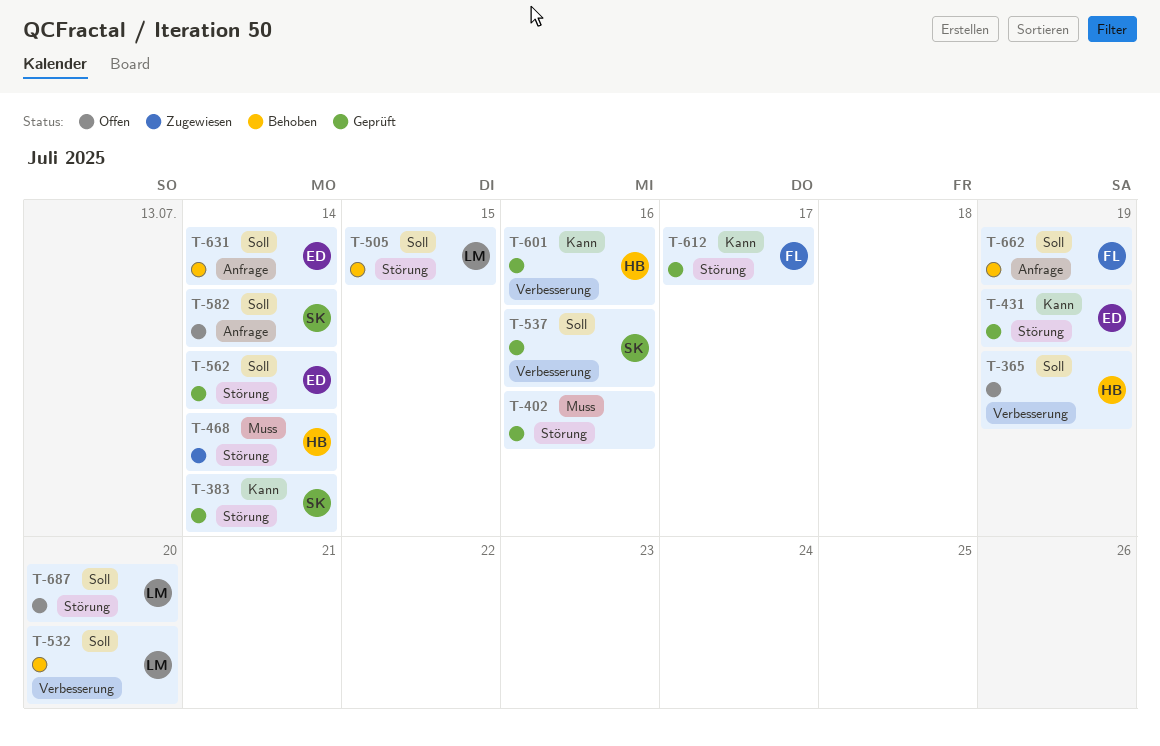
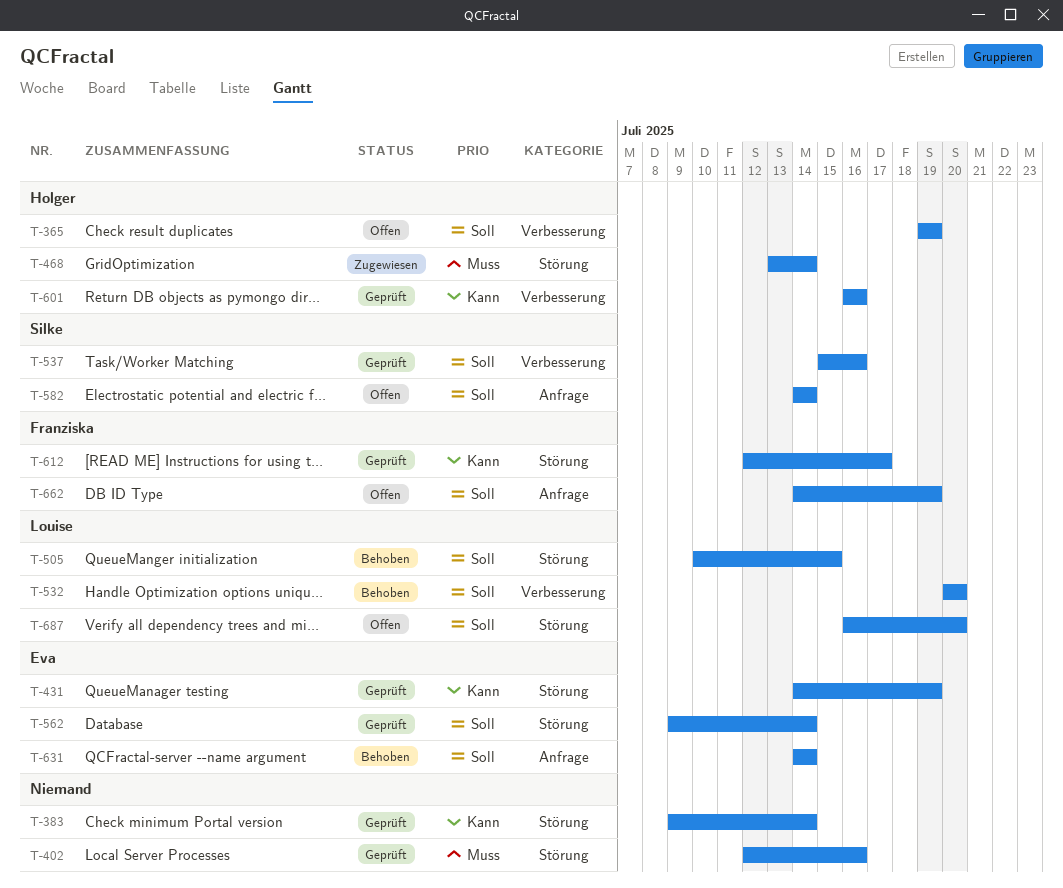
T-383, owner: Silke -> none
T-662, status: Behoben -> Offen

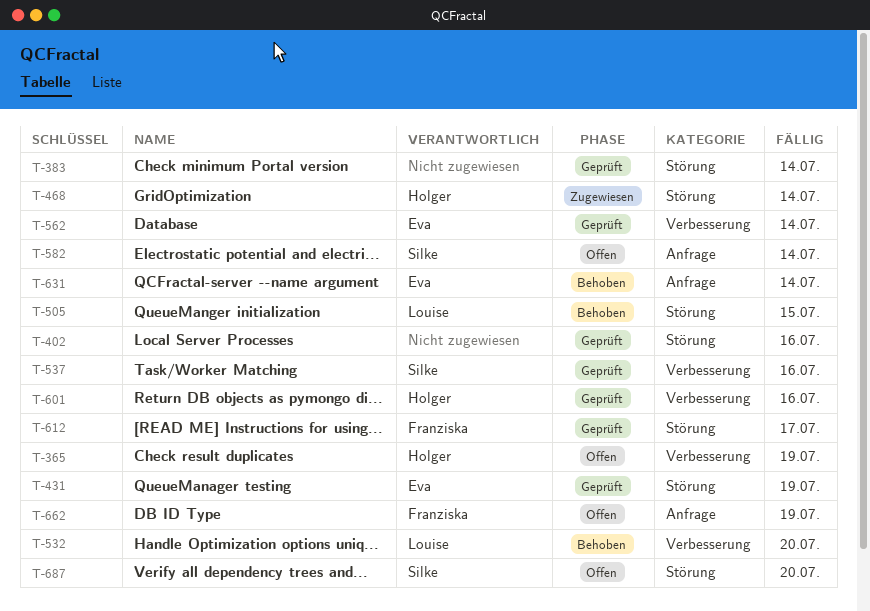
T-562, label: Störung -> Verbesserung
T-687, owner: Louise -> Silke

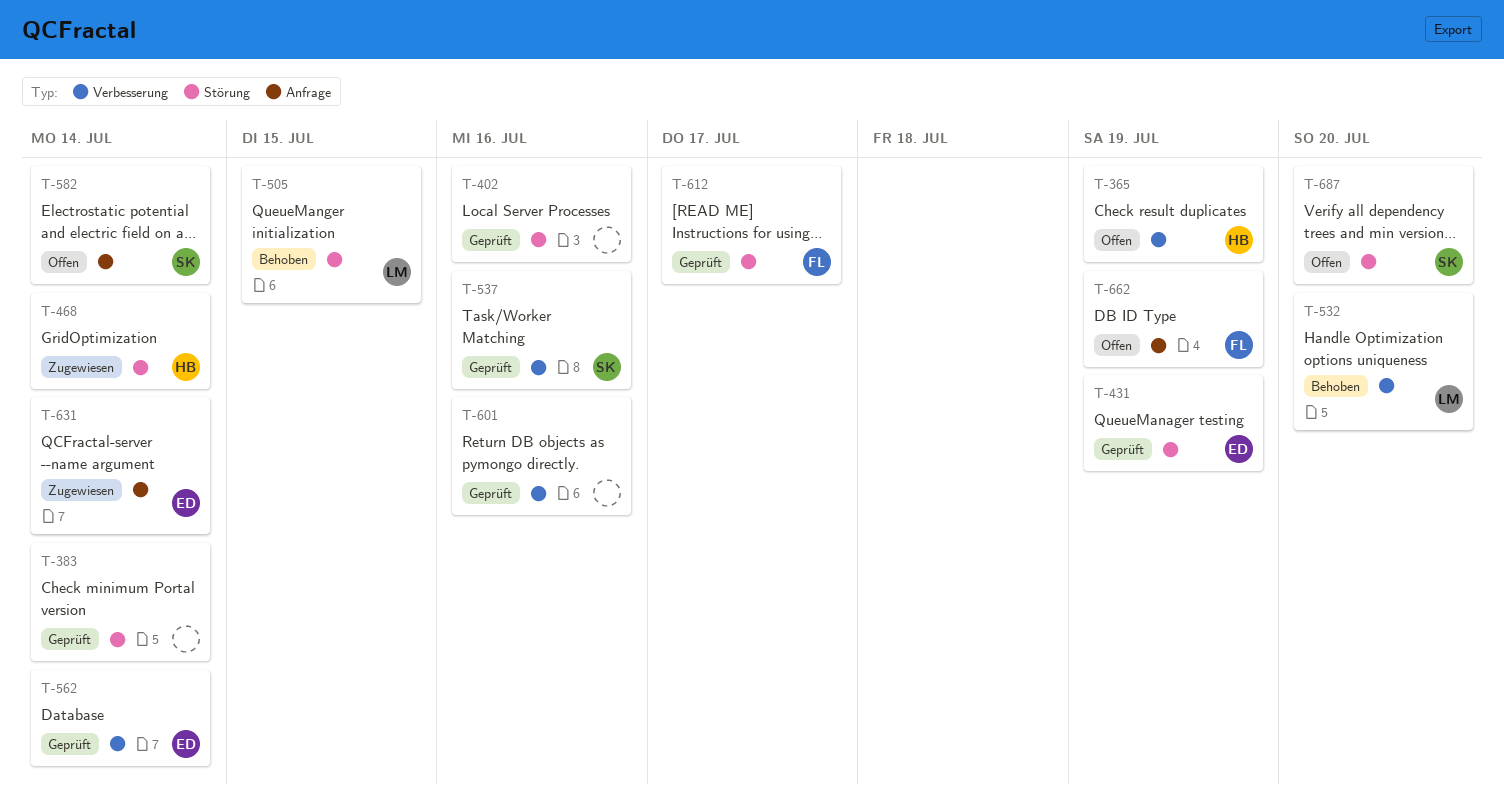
T-601, owner: Holger -> none
T-631, status: Behoben -> Zugewiesen

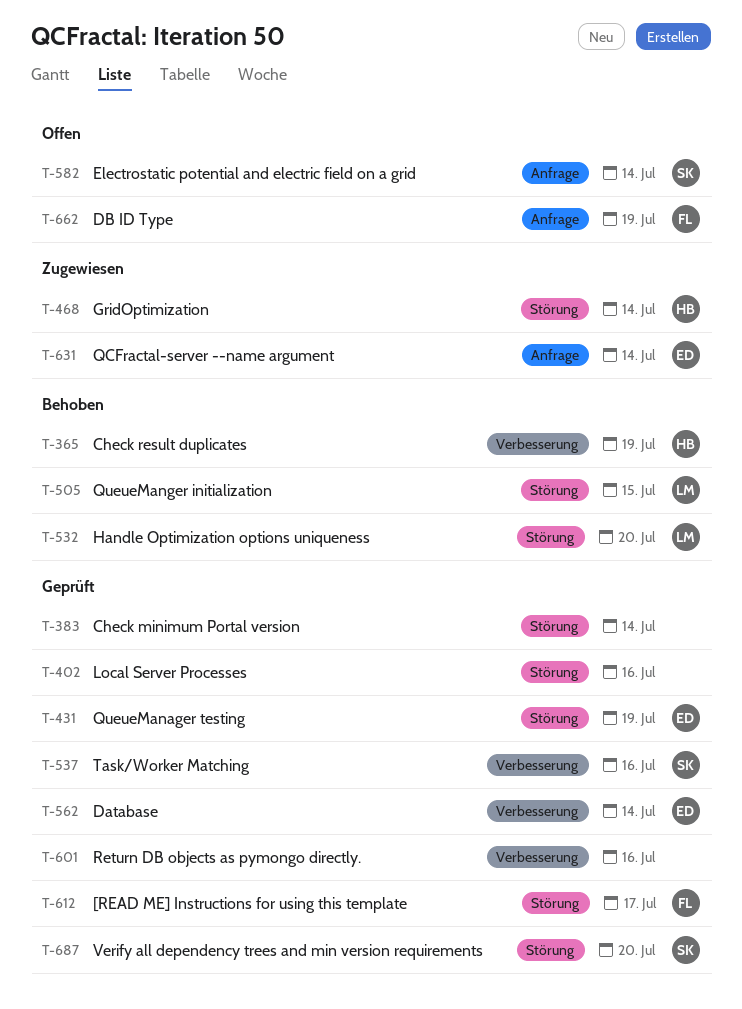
T-365, status: Offen -> Behoben
T-532, label: Verbesserung -> Störung
T-687, status: Offen -> Geprüft

